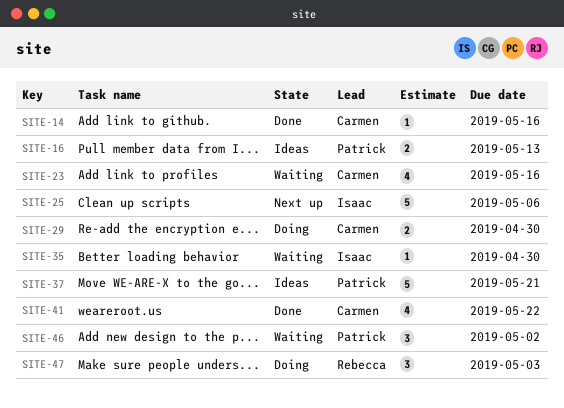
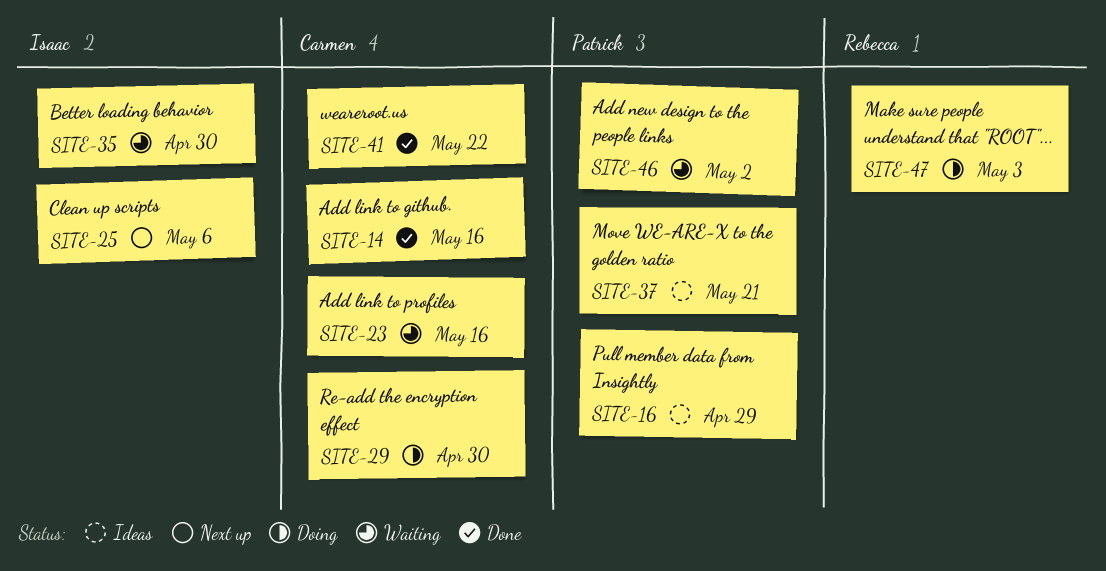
SITE-16, due: May 13 -> Apr 29

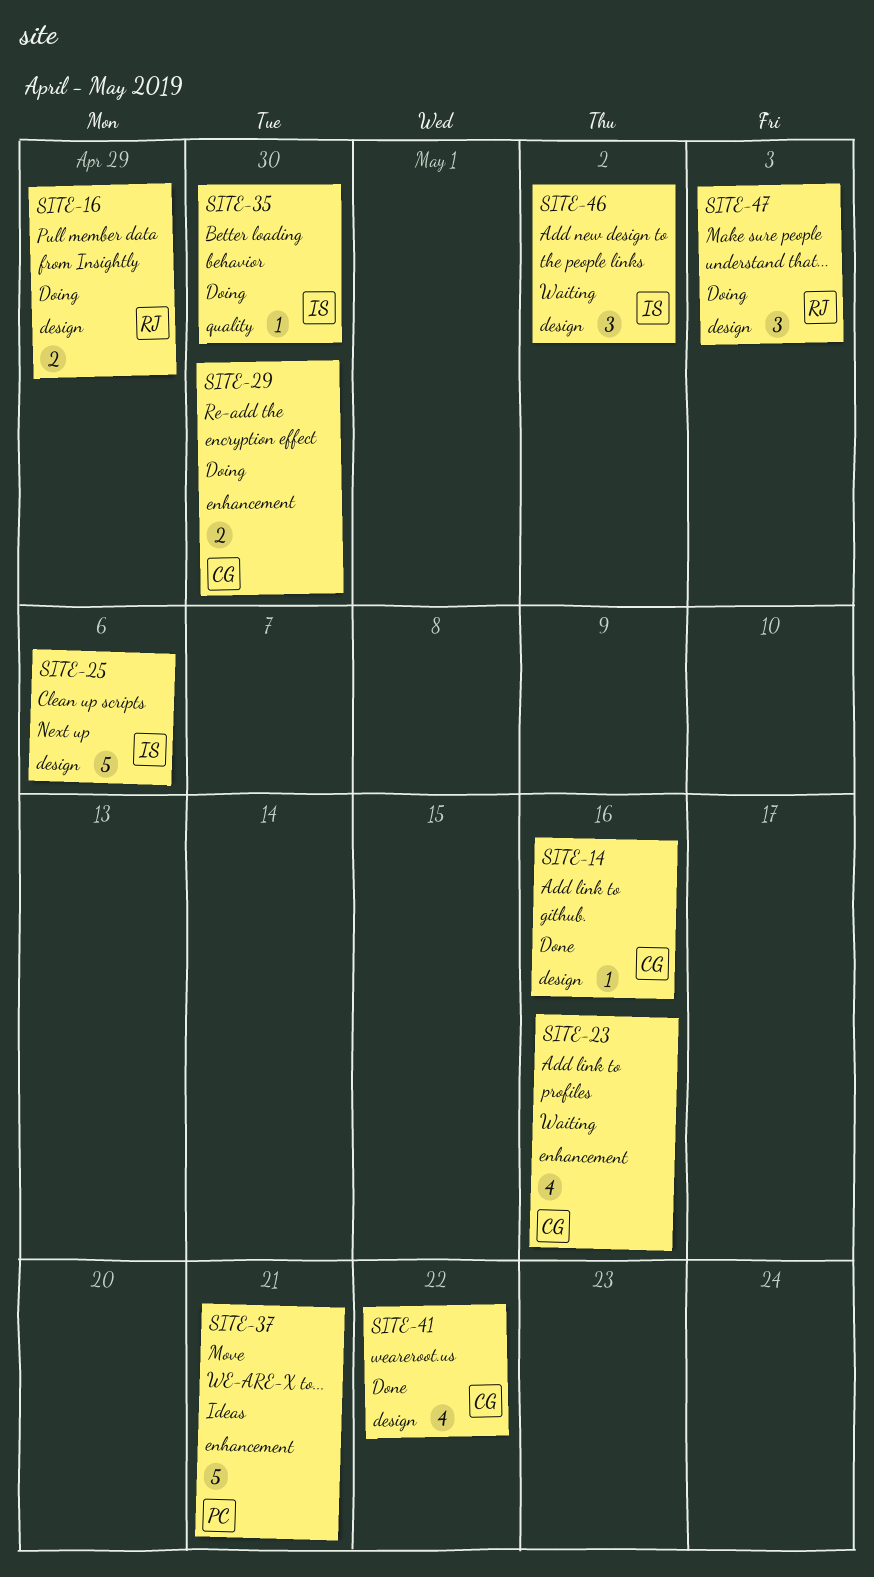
SITE-16, status: Ideas -> Doing
SITE-16, owner: Patrick -> Rebecca
SITE-35, status: Waiting -> Doing
SITE-46, owner: Patrick -> Isaac

